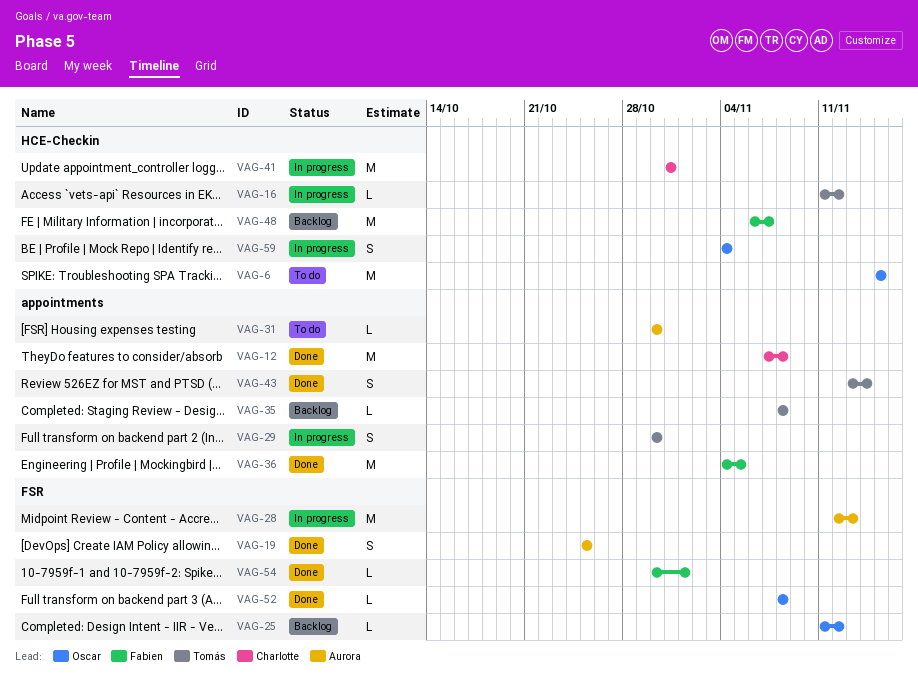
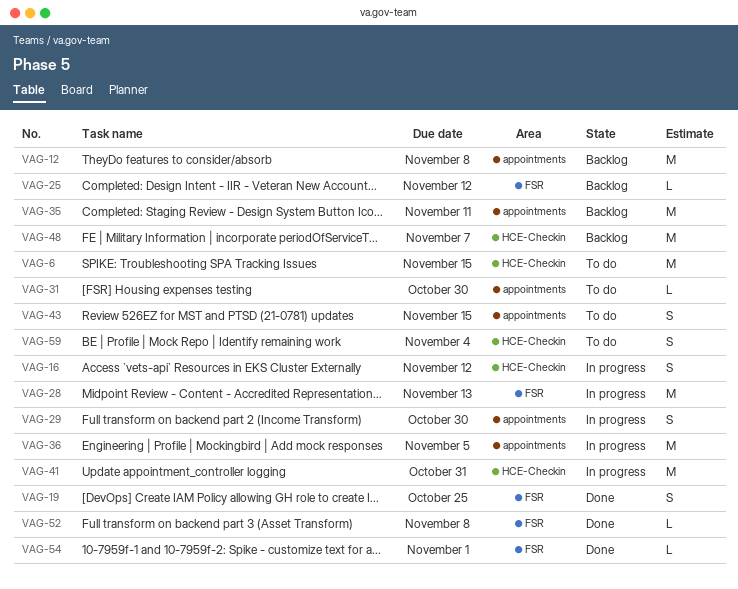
VAG-12, status: Done -> Backlog
VAG-16, estimate: L -> S
VAG-35, estimate: L -> M
VAG-35, due: Nov 8 -> Nov 11
VAG-36, status: Done -> In progress
VAG-43, status: Done -> To do
VAG-43, due: Nov 14 -> Nov 15
VAG-59, status: In progress -> To do

